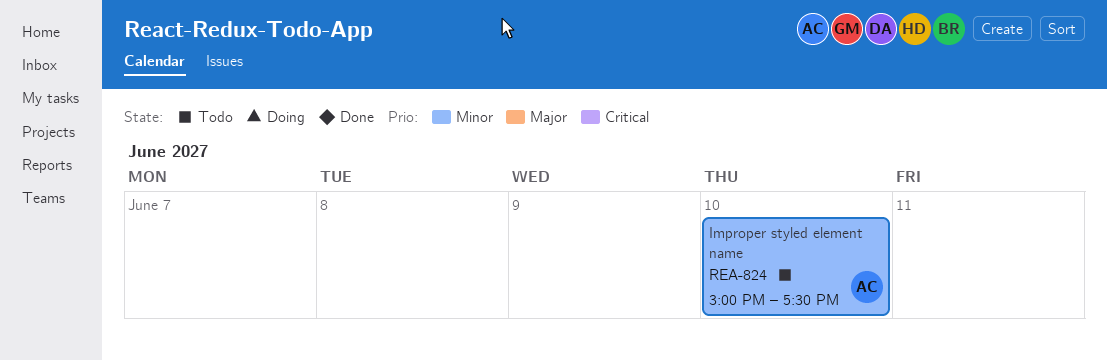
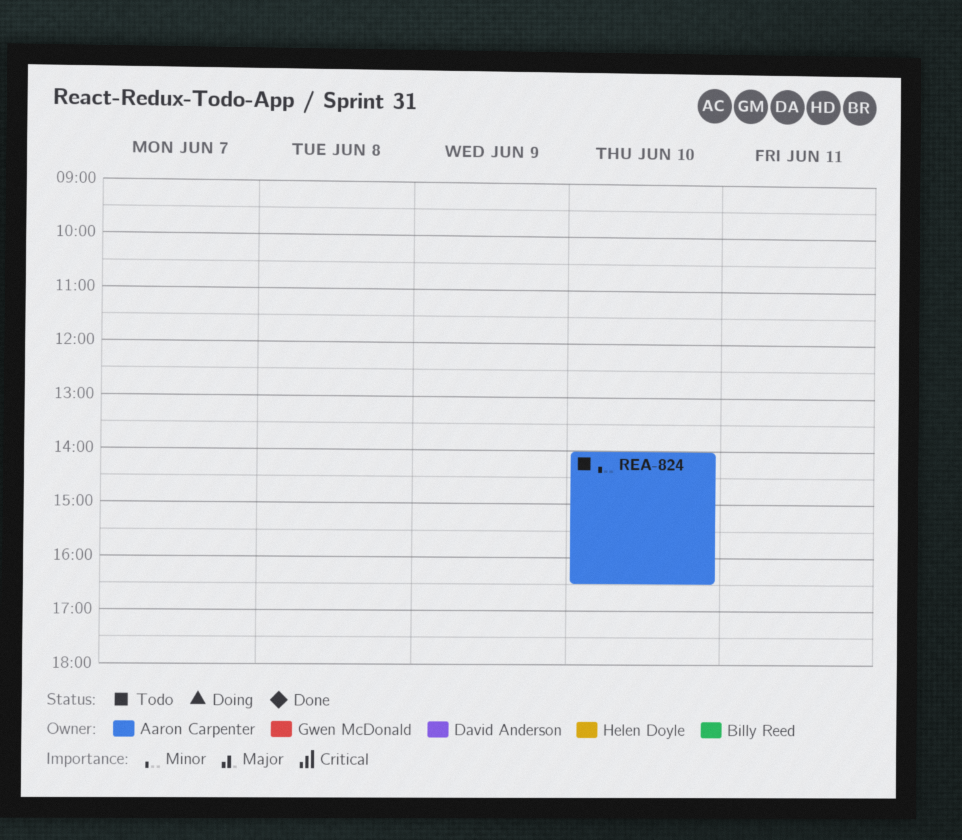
REA-824, begins: 15:00 -> 14:00
REA-824, ends: 17:30 -> 16:30

